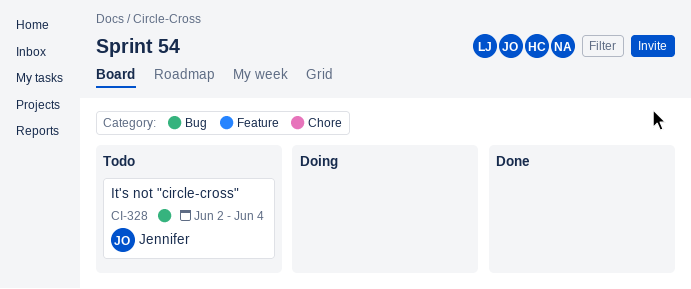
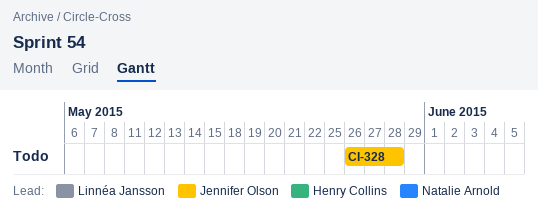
CI-328, start: Jun 2 -> May 26
CI-328, due: Jun 4 -> May 28

